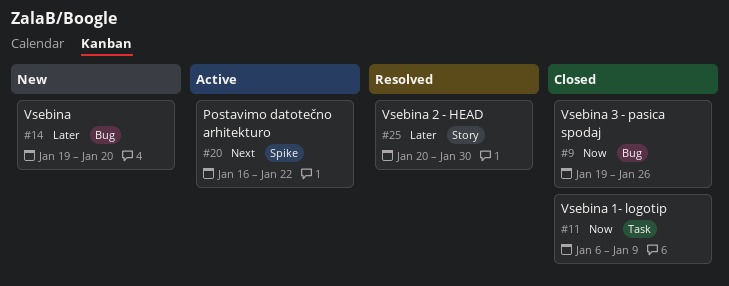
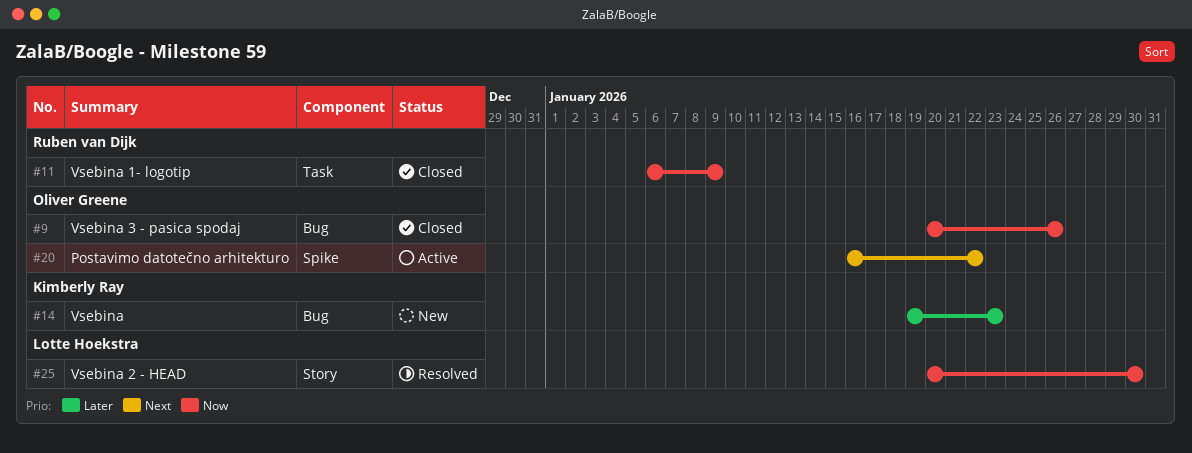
#9, start: Jan 19 -> Jan 20
#14, due: Jan 20 -> Jan 23
#25, priority: Later -> Now

